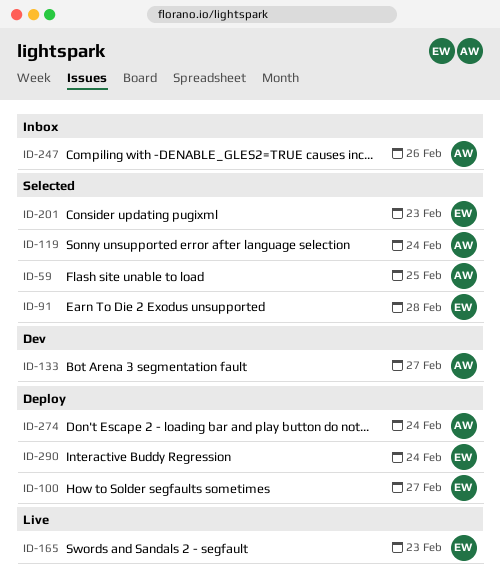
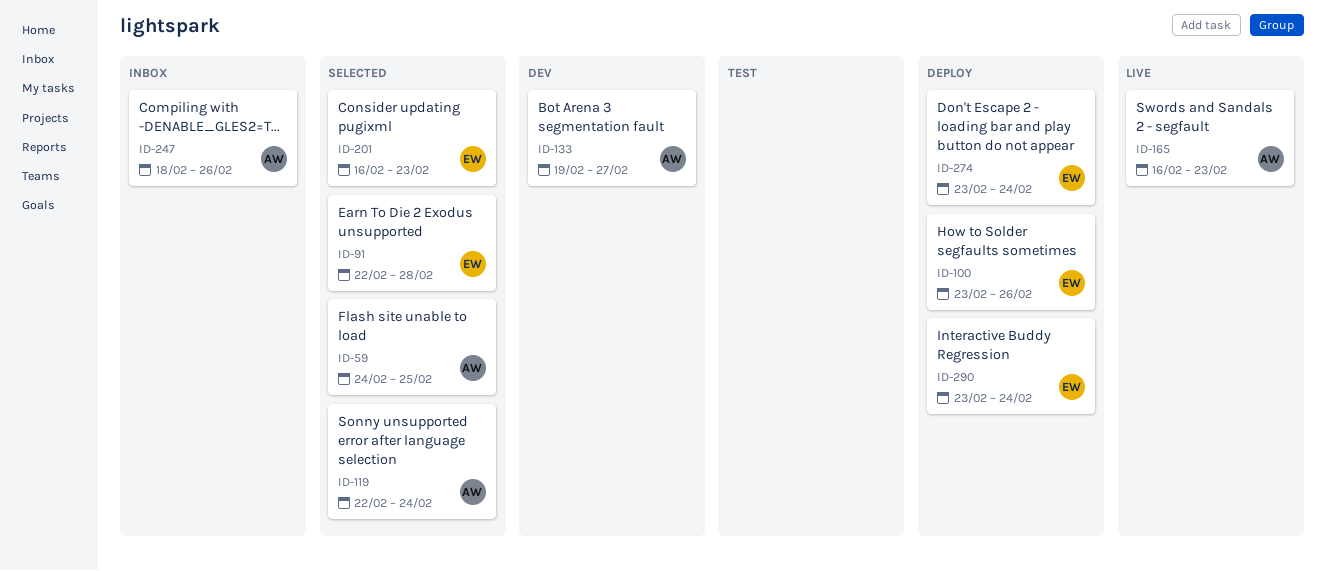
ID-100, due: Feb 27 -> Feb 26
ID-165, owner: EW -> AW
ID-274, owner: AW -> EW

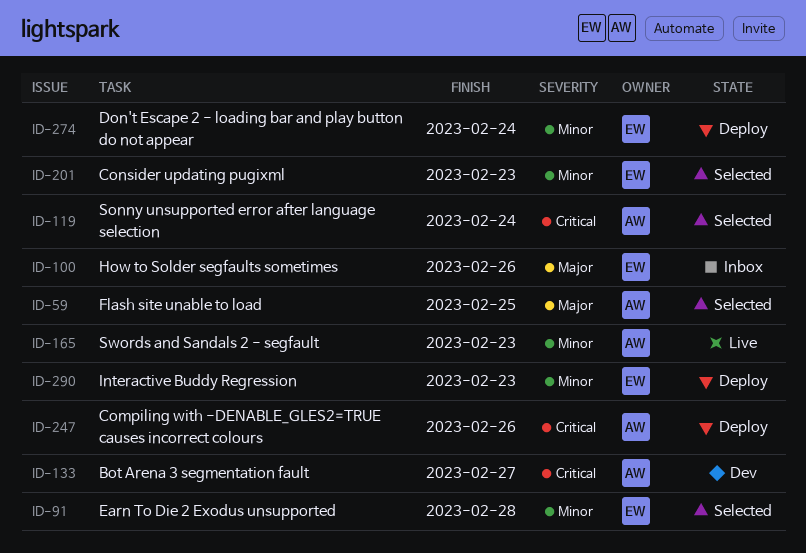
ID-100, status: Deploy -> Inbox
ID-247, status: Inbox -> Deploy
ID-290, due: Feb 24 -> Feb 23

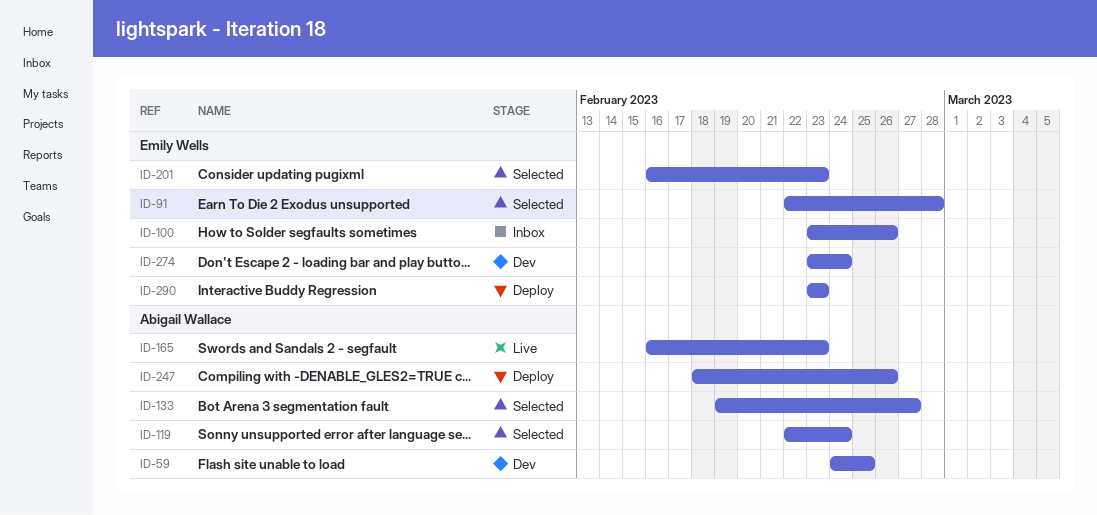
ID-59, status: Selected -> Dev
ID-133, status: Dev -> Selected
ID-274, status: Deploy -> Dev

